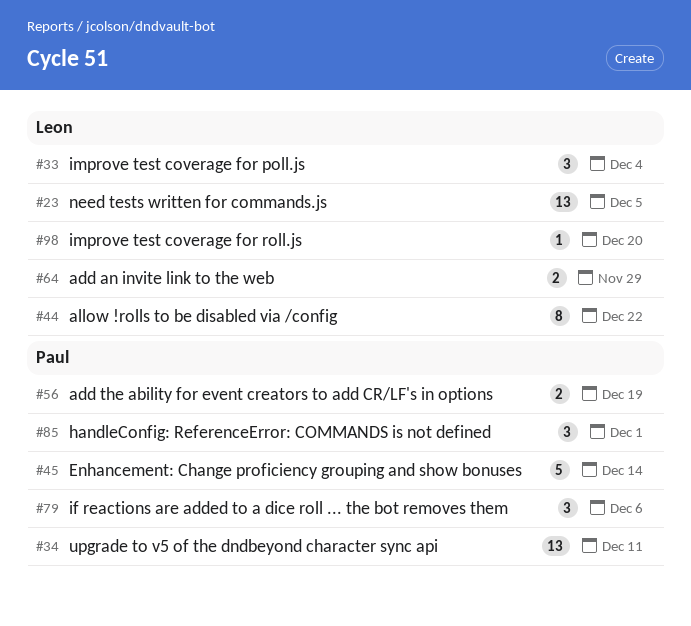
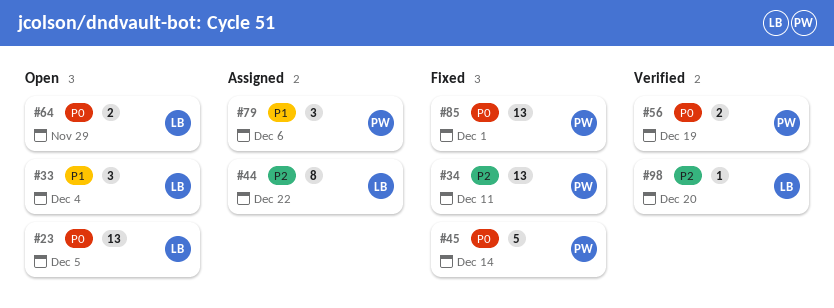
#85, estimate: 3 -> 13

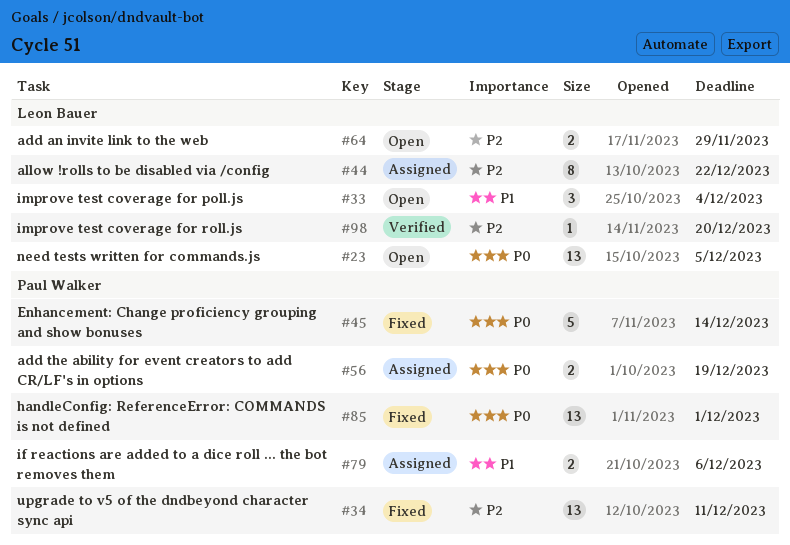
#56, status: Verified -> Assigned
#64, priority: P0 -> P2
#79, estimate: 3 -> 2

